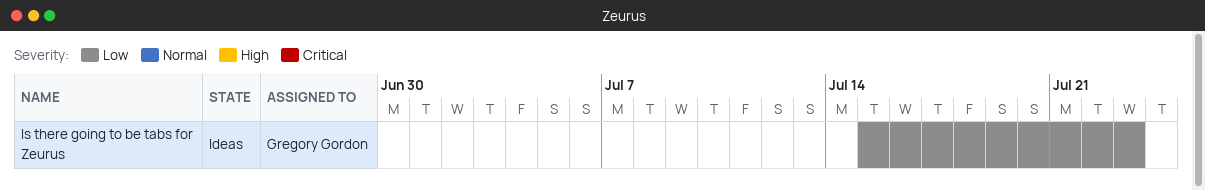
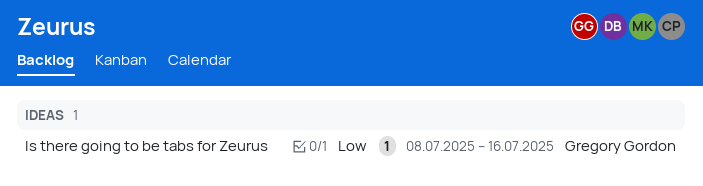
Is there going to be tabs for Zeurus, start: Jul 15 -> Jul 8
Is there going to be tabs for Zeurus, due: Jul 23 -> Jul 16

